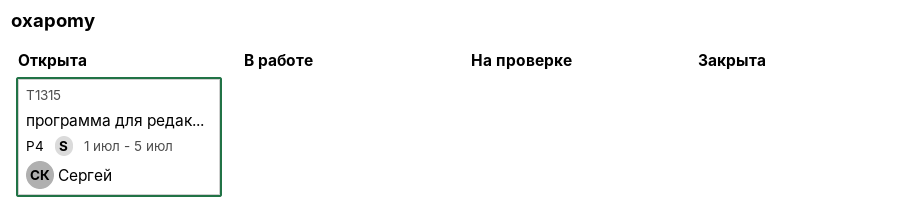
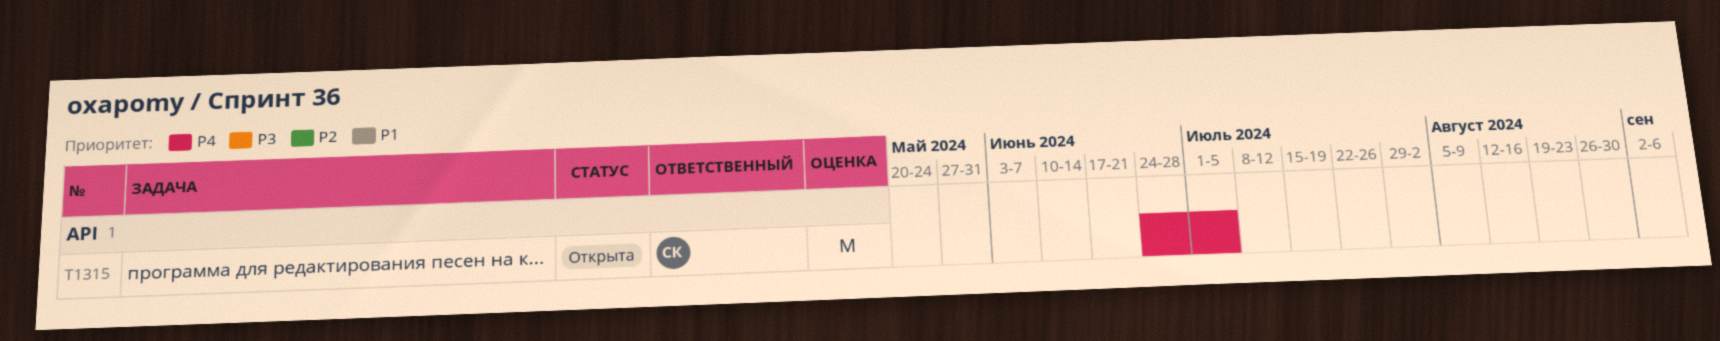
T1315, estimate: S -> M
T1315, start: Jul 1 -> Jun 24

